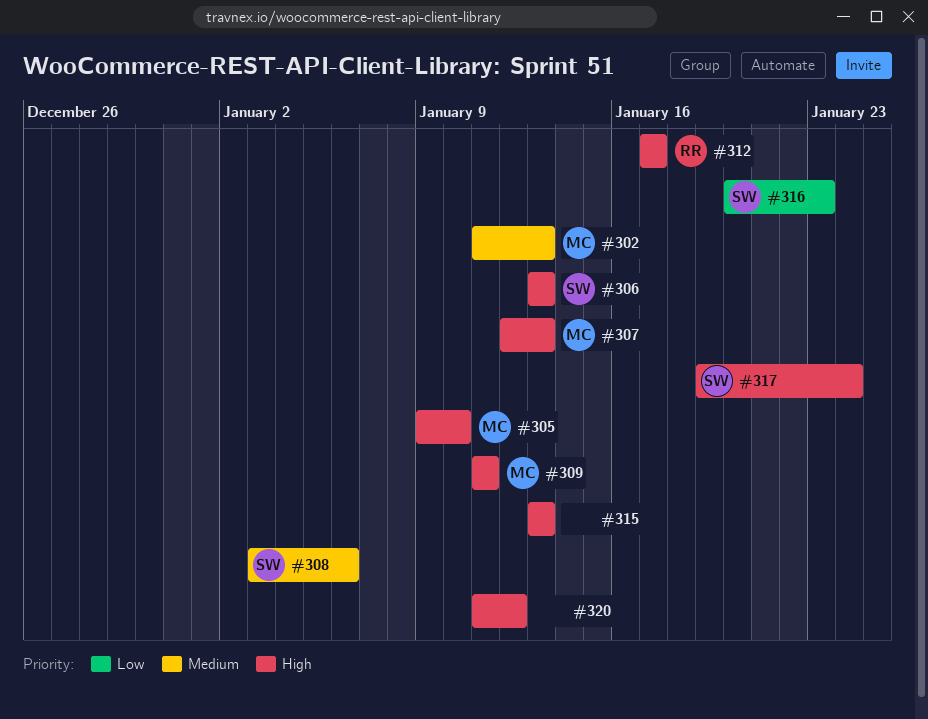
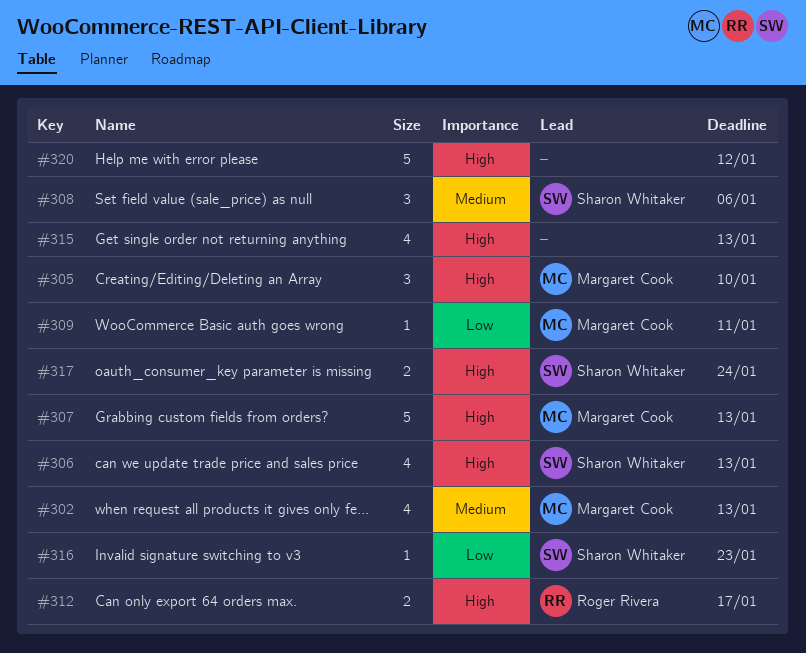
#309, priority: High -> Low

